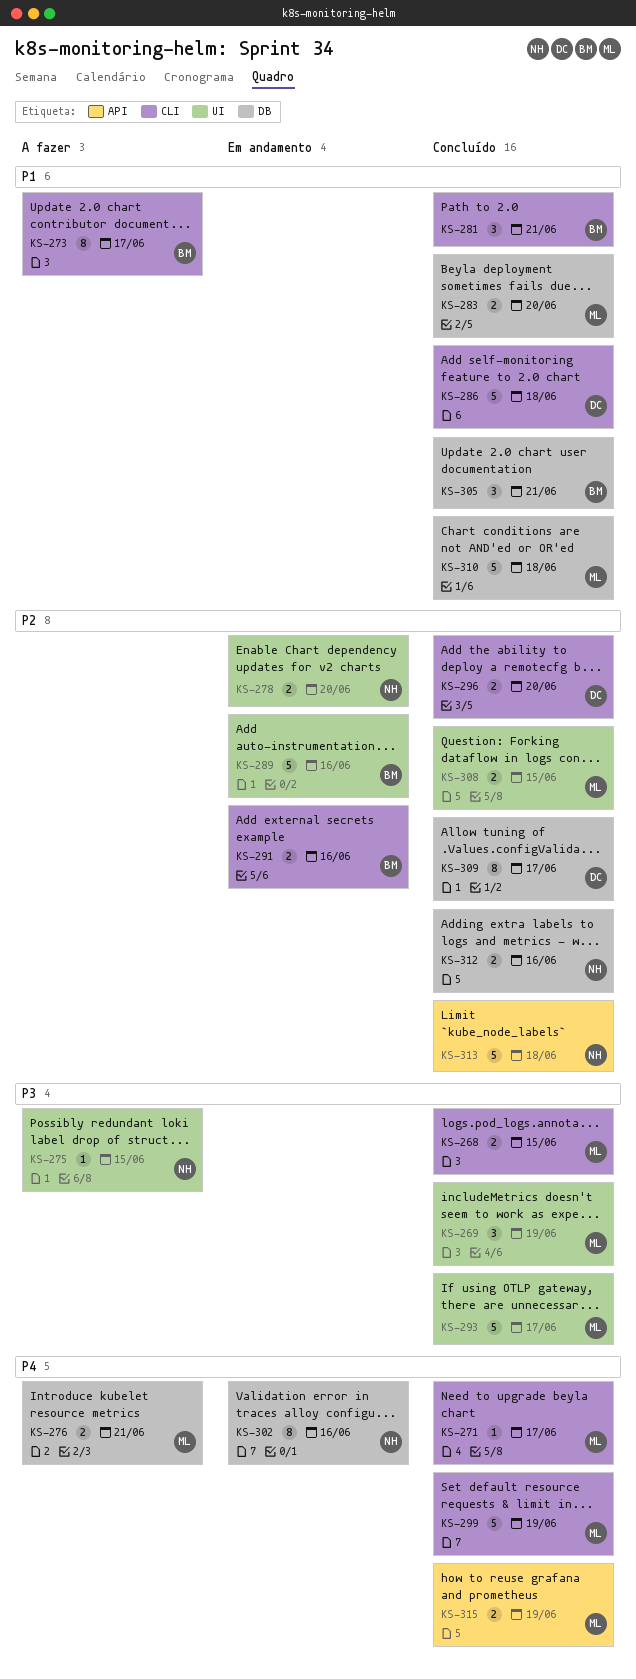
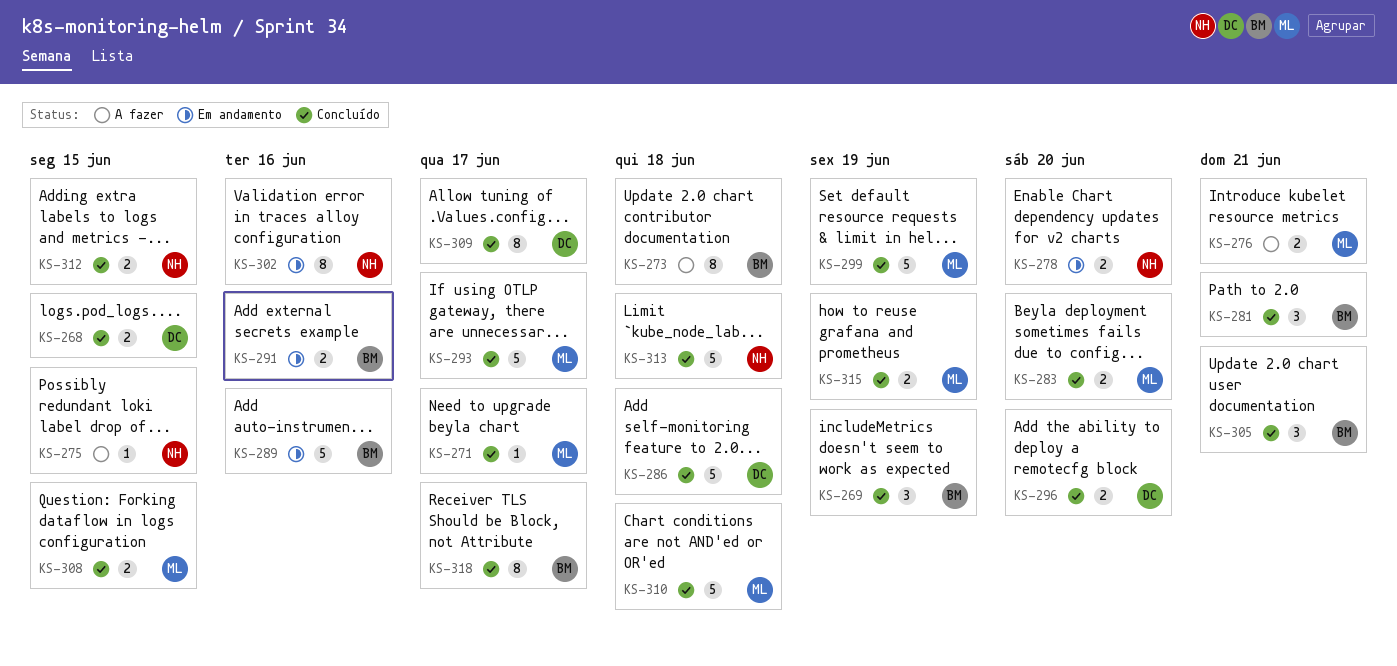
KS-268, owner: ML -> DC
KS-269, owner: ML -> BM
KS-273, due: Jun 17 -> Jun 18
KS-312, due: Jun 16 -> Jun 15
KS-318: none -> present

